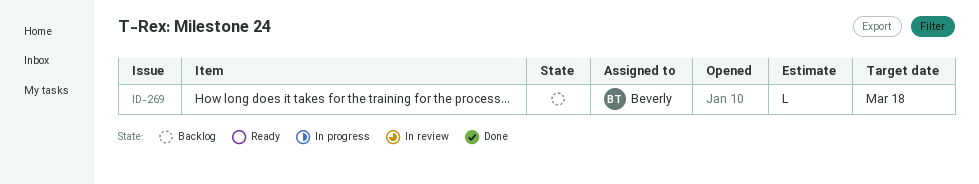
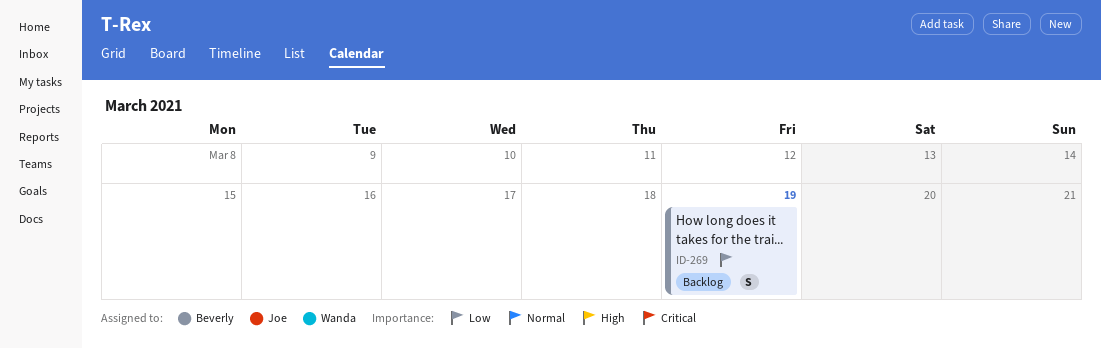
ID-269, estimate: L -> S
ID-269, due: Mar 18 -> Mar 19

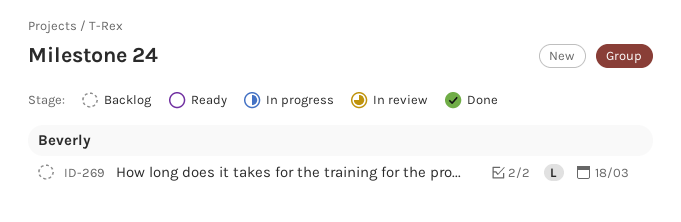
ID-269, estimate: S -> L
ID-269, due: Mar 19 -> Mar 18

